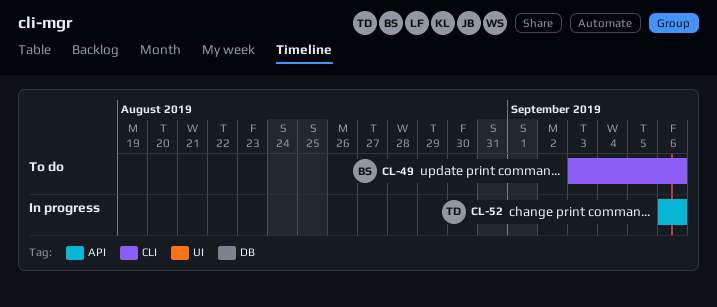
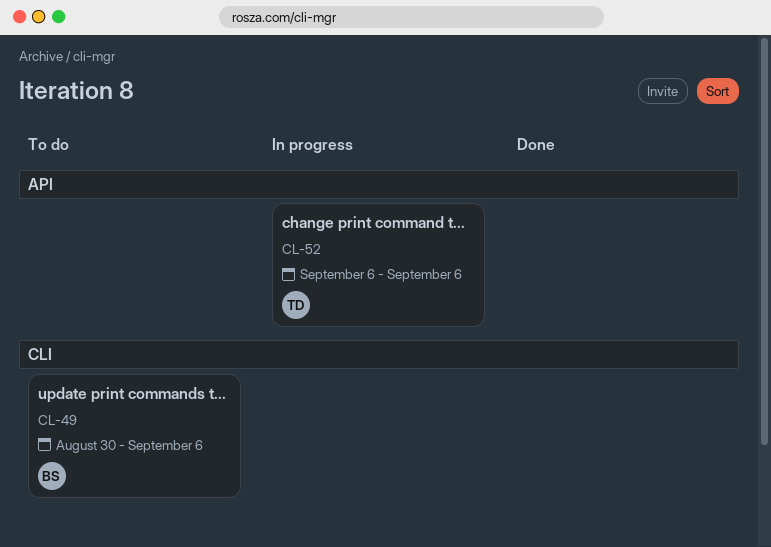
CL-49, start: Sep 3 -> Aug 30

